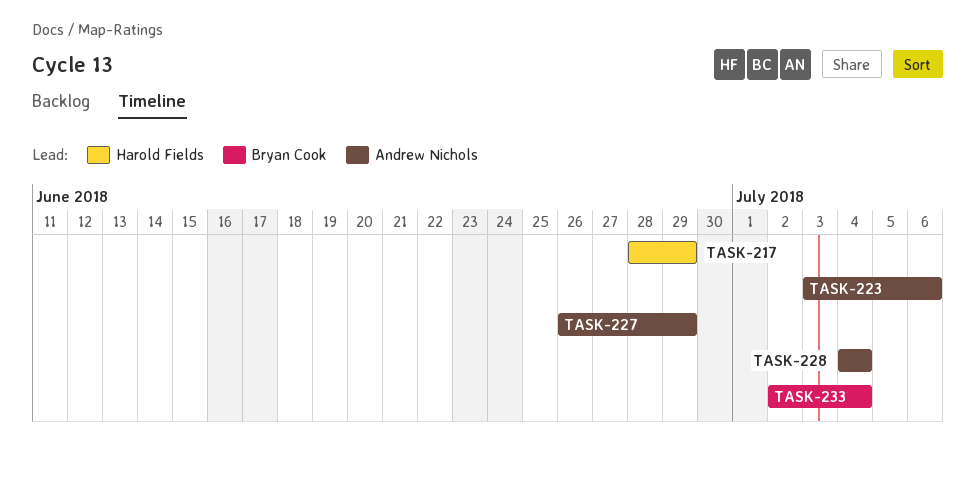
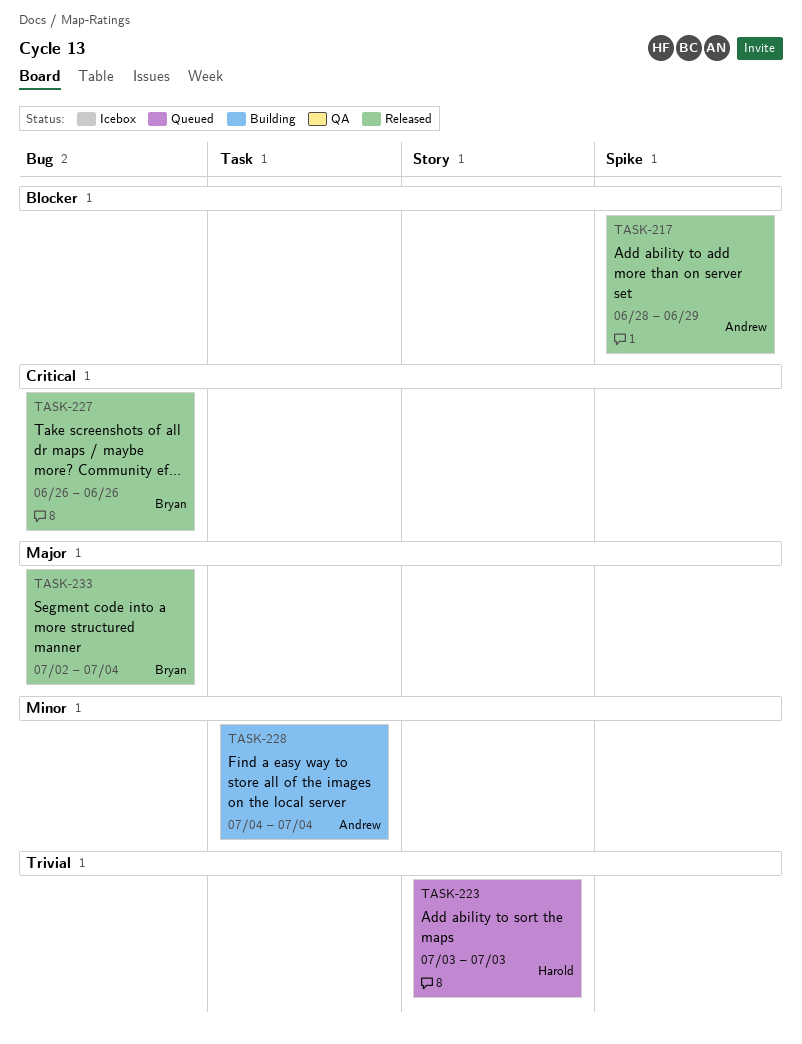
TASK-217, owner: Harold Fields -> Andrew Nichols
TASK-223, owner: Andrew Nichols -> Harold Fields
TASK-223, due: Jul 6 -> Jul 3
TASK-227, owner: Andrew Nichols -> Bryan Cook
TASK-227, due: Jun 29 -> Jun 26

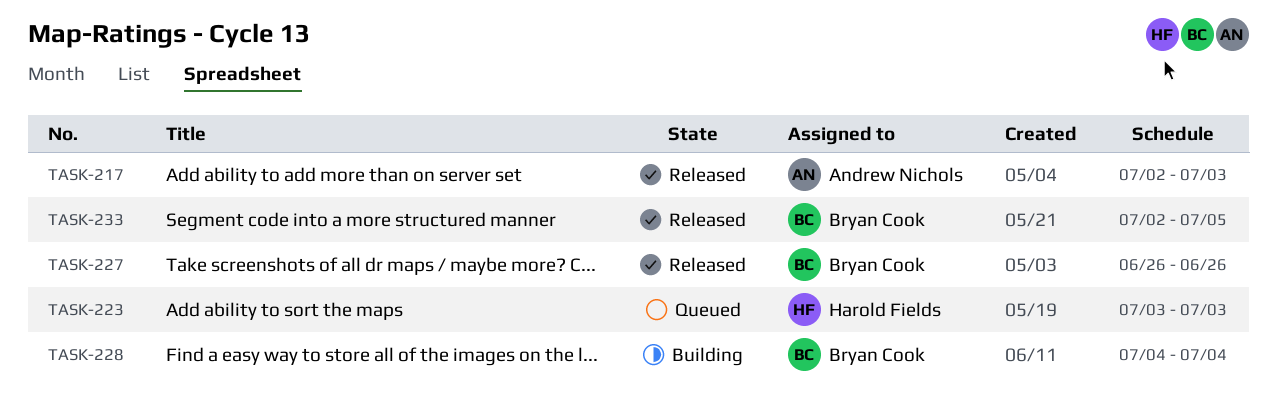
TASK-217, start: Jun 28 -> Jul 2
TASK-217, due: Jun 29 -> Jul 3
TASK-228, owner: Andrew Nichols -> Bryan Cook
TASK-233, due: Jul 4 -> Jul 5

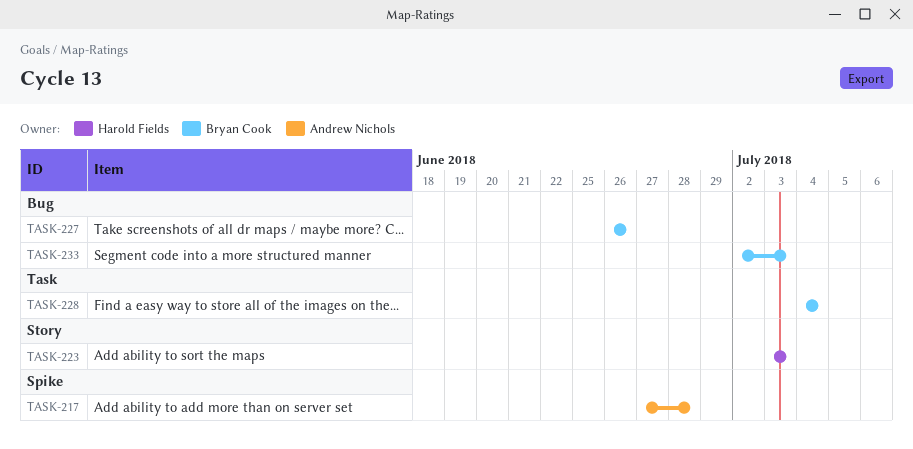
TASK-217, start: Jul 2 -> Jun 27
TASK-217, due: Jul 3 -> Jun 28
TASK-233, due: Jul 5 -> Jul 3

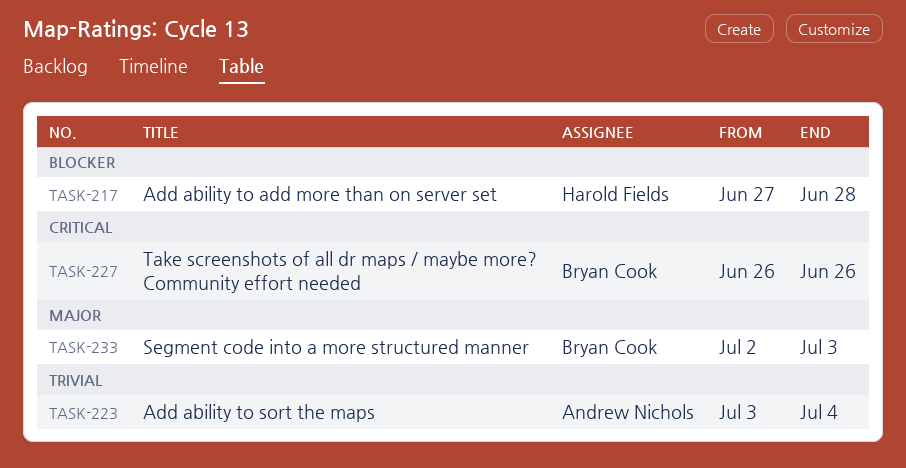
TASK-217, owner: Andrew Nichols -> Harold Fields
TASK-223, owner: Harold Fields -> Andrew Nichols
TASK-223, due: Jul 3 -> Jul 4
TASK-228: present -> none

